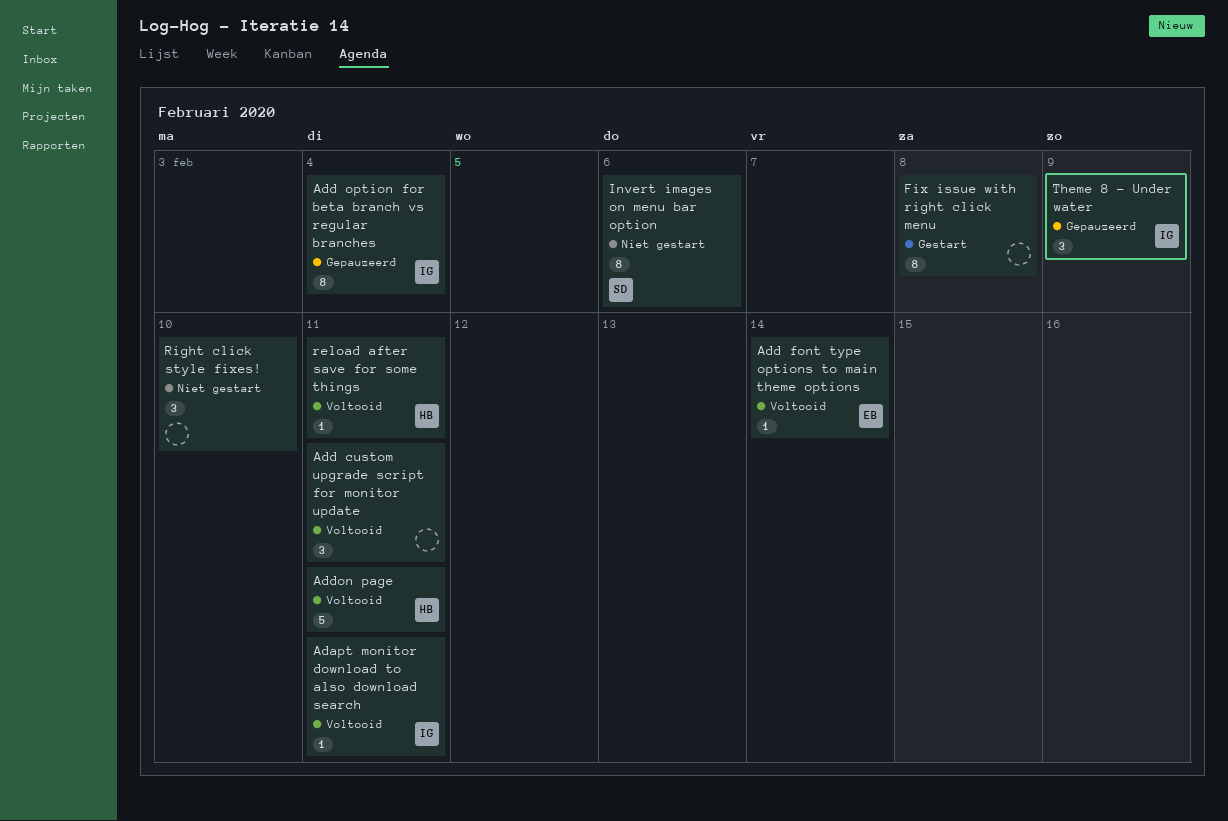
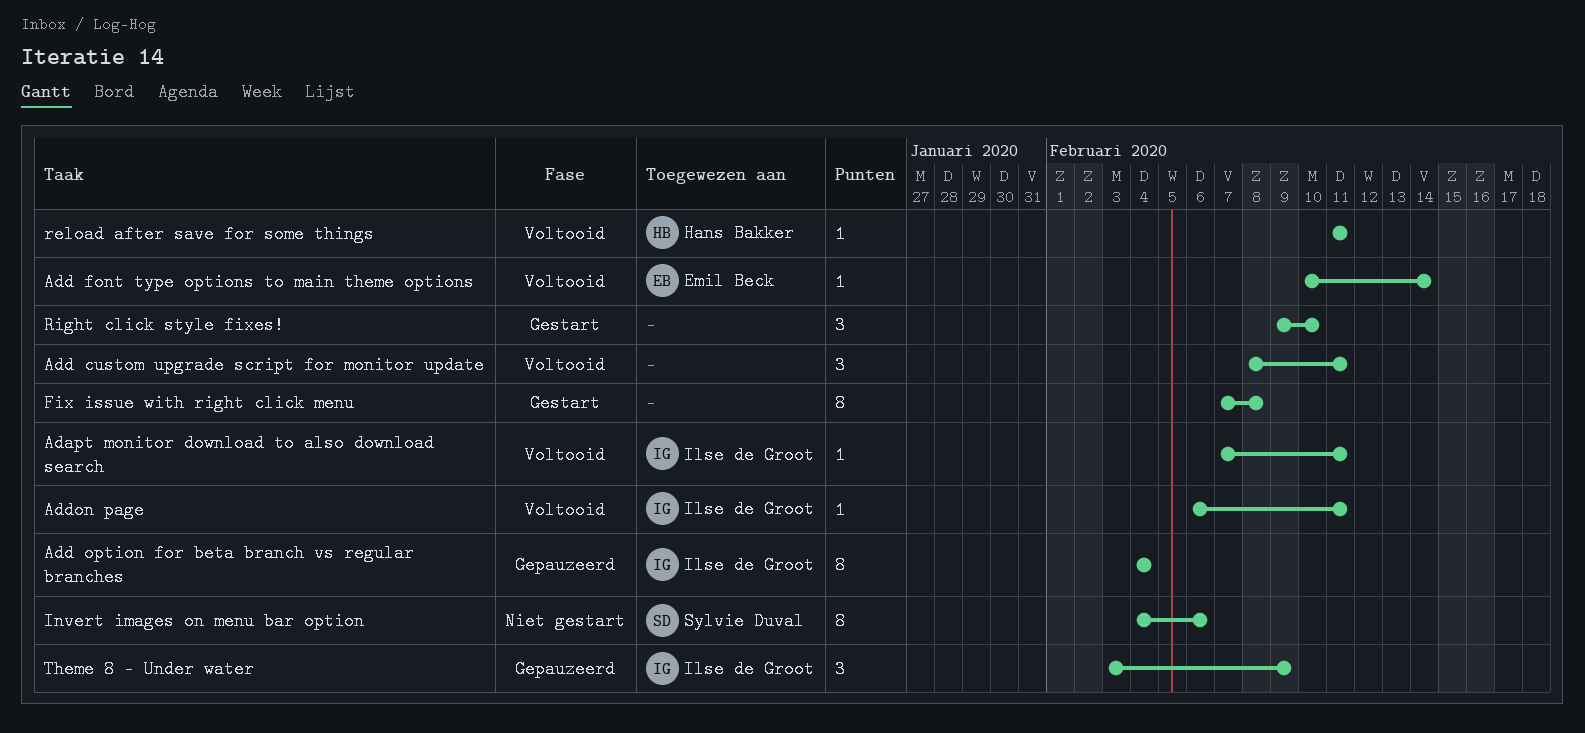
Addon page, owner: Hans Bakker -> Ilse de Groot
Addon page, estimate: 5 -> 1
Right click style fixes!, status: Niet gestart -> Gestart

